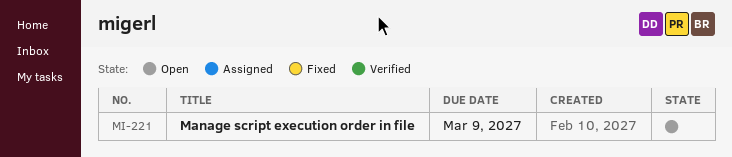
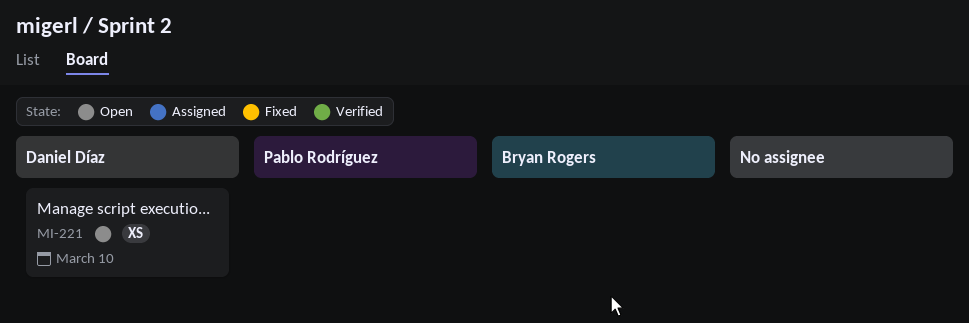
MI-221, due: Mar 9 -> Mar 10

